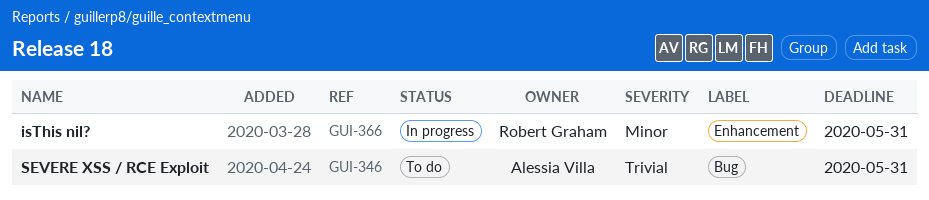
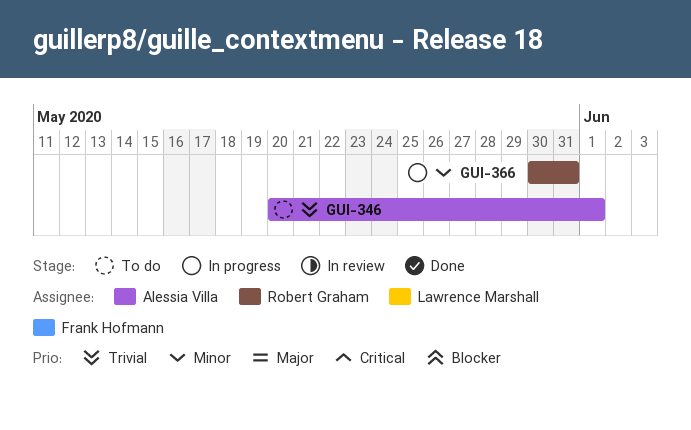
GUI-346, due: May 31 -> Jun 1

